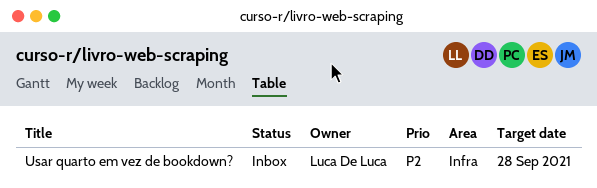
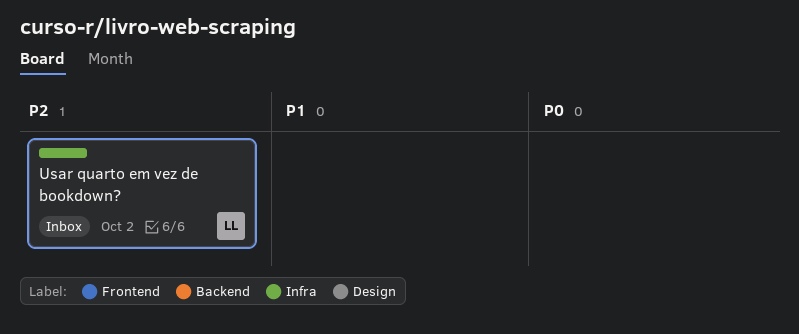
Usar quarto em vez de bookdown?, due: Sep 28 -> Oct 2

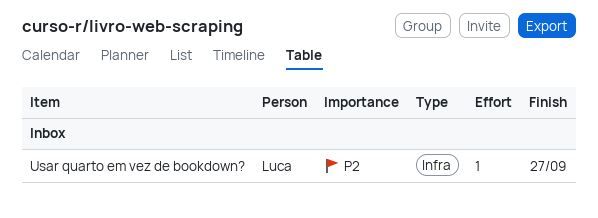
Usar quarto em vez de bookdown?, due: Oct 2 -> Sep 27

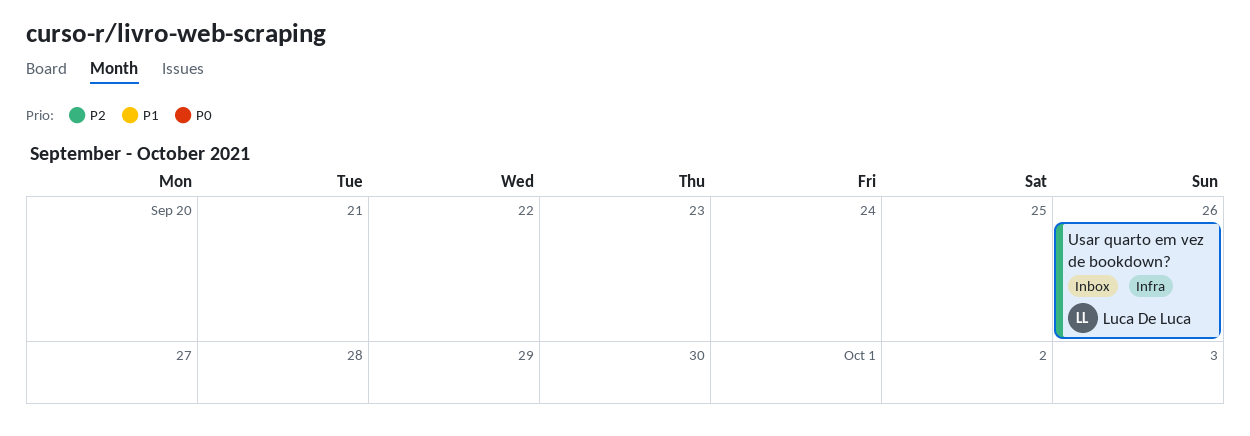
Usar quarto em vez de bookdown?, due: Sep 27 -> Sep 26

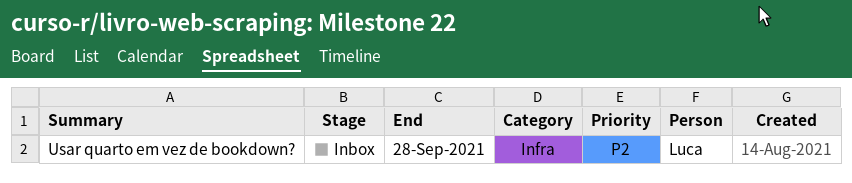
Usar quarto em vez de bookdown?, due: Sep 26 -> Sep 28

